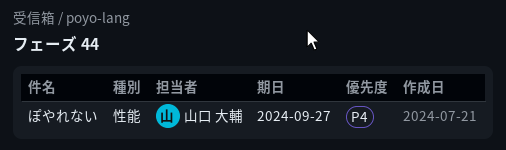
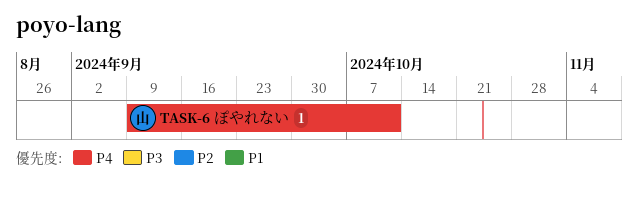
ぽやれない, due: Sep 27 -> Oct 11

